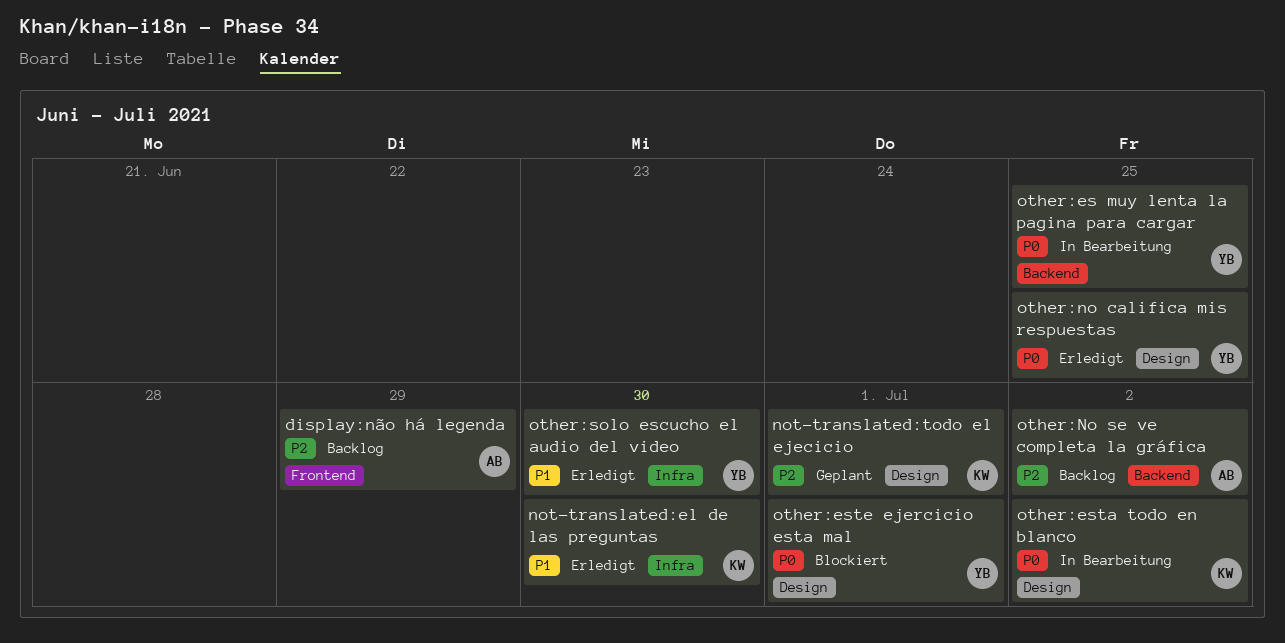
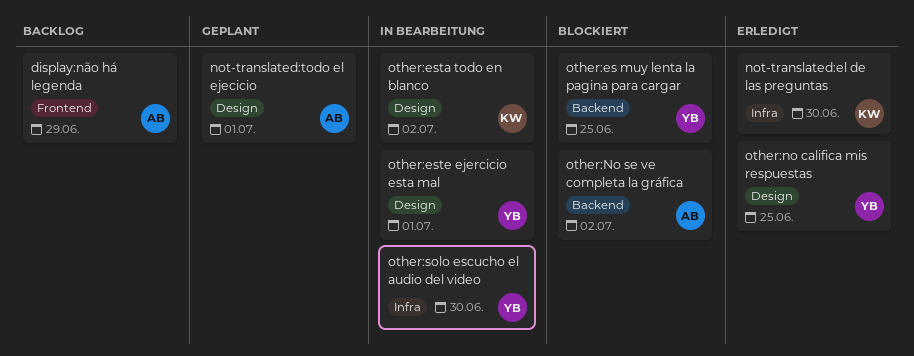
not-translated:todo el ejecicio, owner: KW -> AB
other:es muy lenta la pagina para cargar, status: In Bearbeitung -> Blockiert
other:este ejercicio esta mal, status: Blockiert -> In Bearbeitung
other:No se ve completa la gráfica, status: Backlog -> Blockiert
other:solo escucho el audio del video, status: Erledigt -> In Bearbeitung

